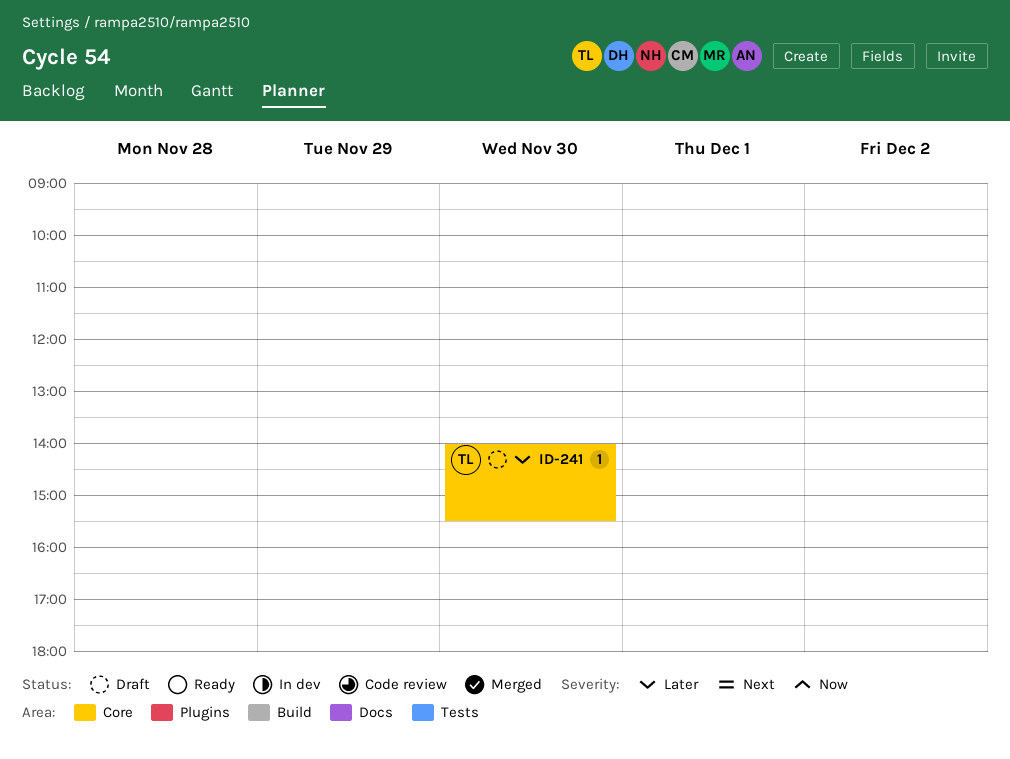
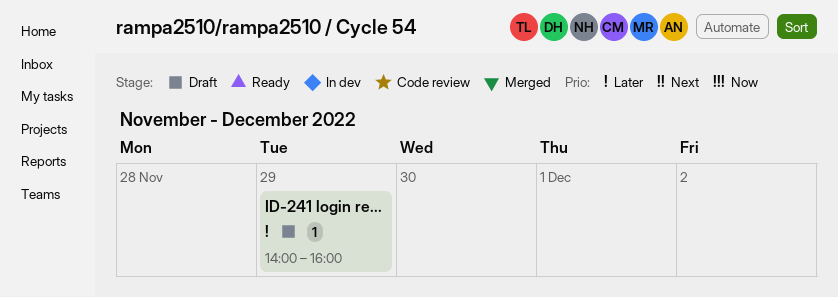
ID-241, day: Nov 30 -> Nov 29
ID-241, ends: 15:30 -> 16:00

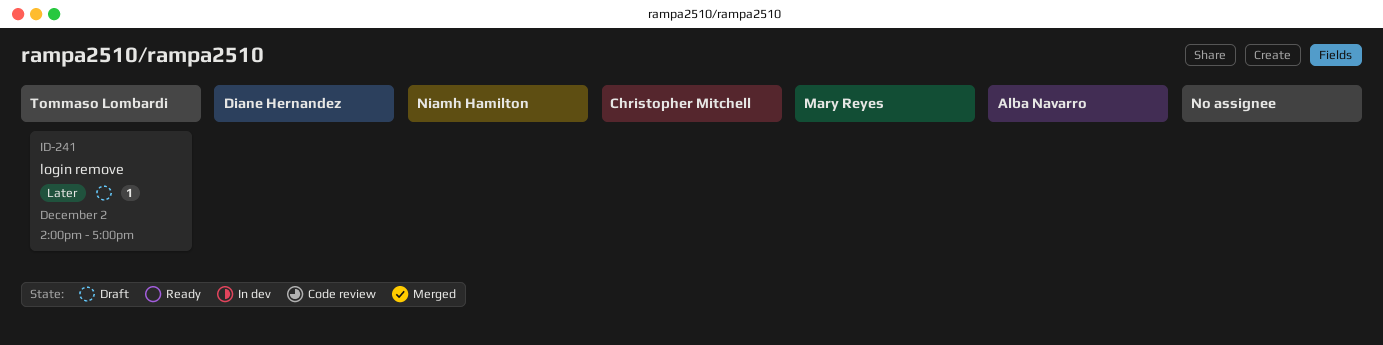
ID-241, day: Nov 29 -> Dec 2
ID-241, ends: 16:00 -> 17:00

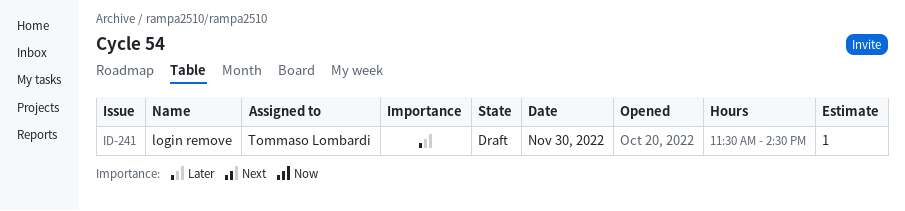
ID-241, day: Dec 2 -> Nov 30
ID-241, begins: 14:00 -> 11:30
ID-241, ends: 17:00 -> 14:30

